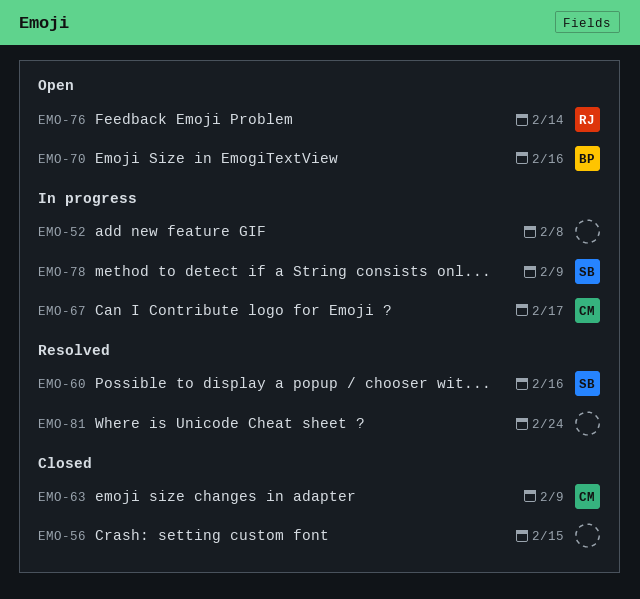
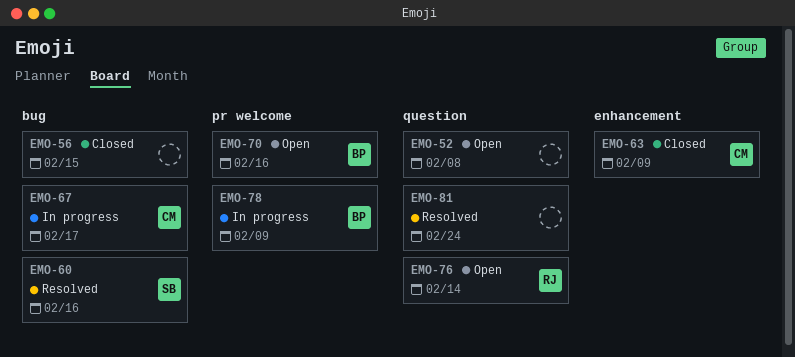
EMO-52, status: In progress -> Open
EMO-78, owner: SB -> BP

